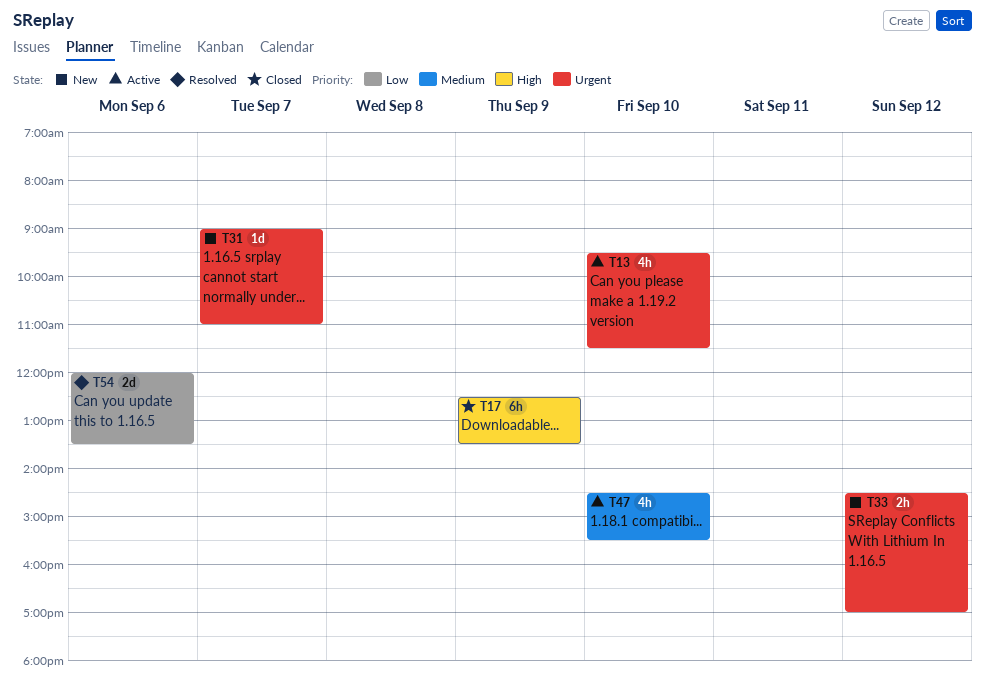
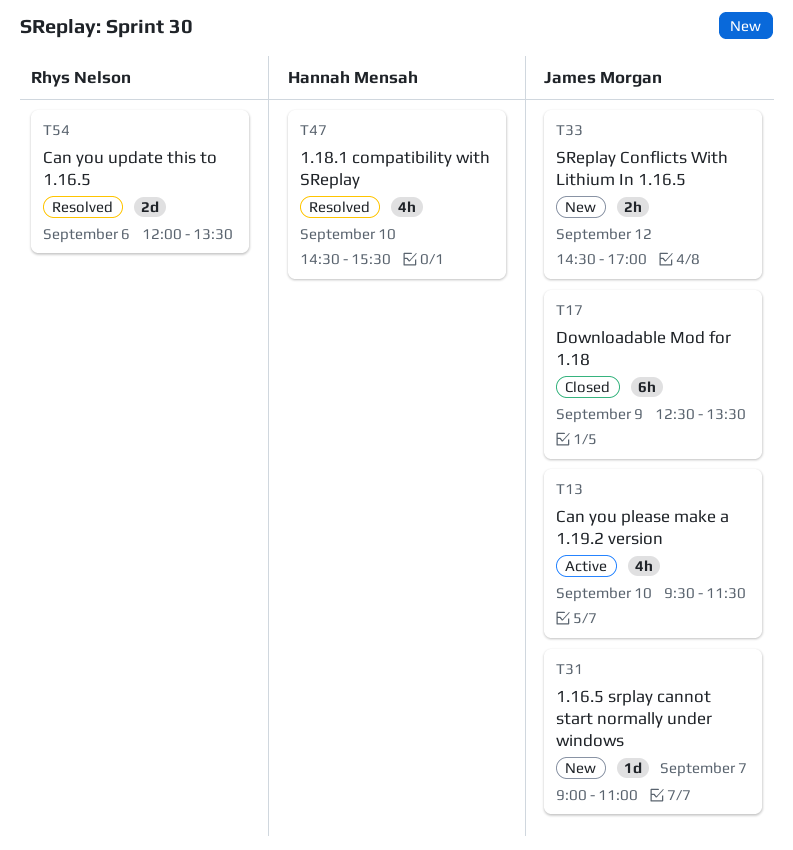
T47, status: Active -> Resolved

